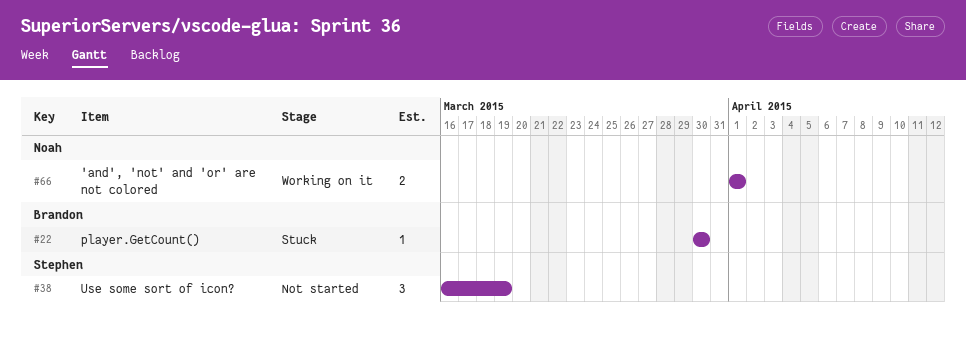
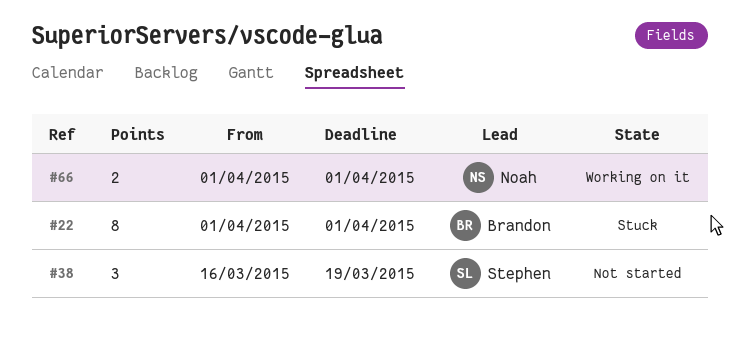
#22, estimate: 1 -> 8
#22, start: Mar 30 -> Apr 1
#22, due: Mar 30 -> Apr 1

